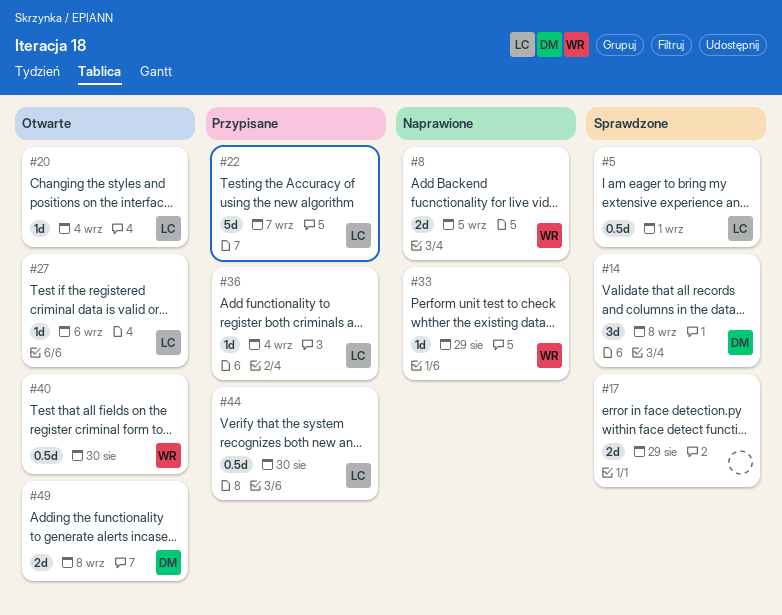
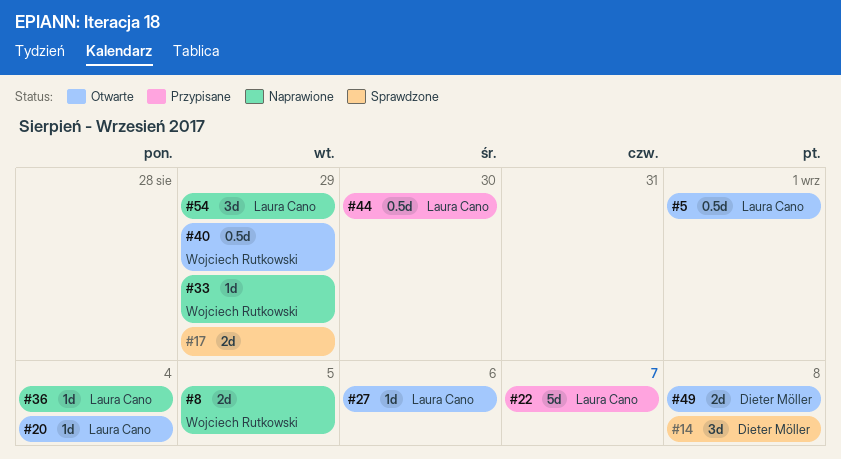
#5, status: Sprawdzone -> Otwarte
#36, status: Przypisane -> Naprawione
#40, due: Aug 30 -> Aug 29
#54: none -> present

